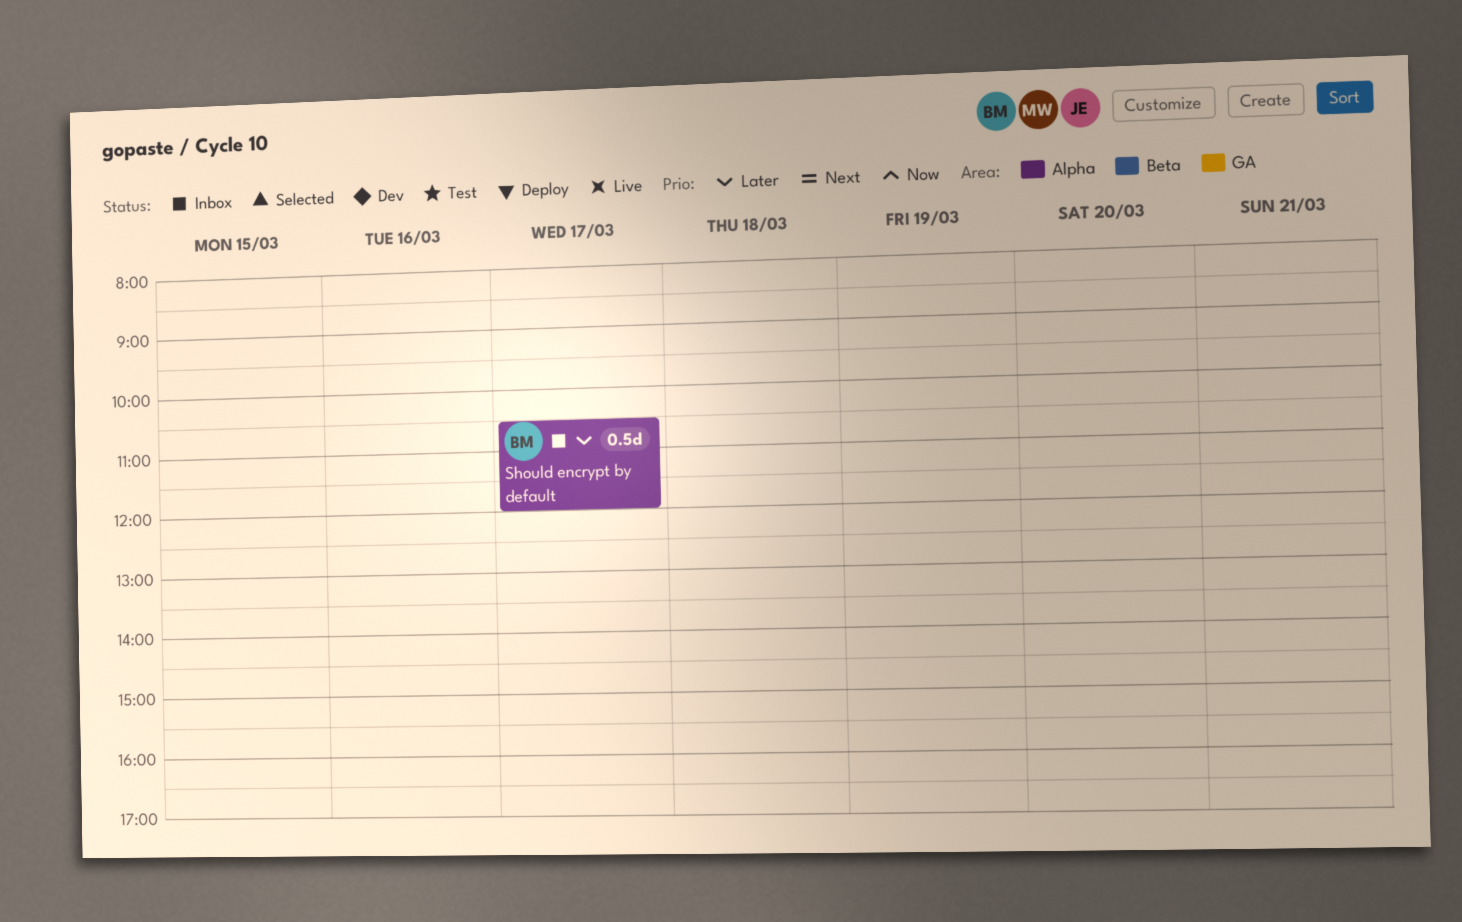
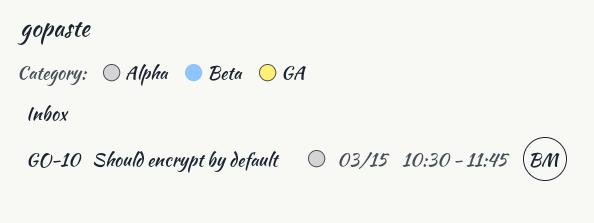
Should encrypt by default, day: Mar 17 -> Mar 15
Should encrypt by default, ends: 12:00 -> 11:45

